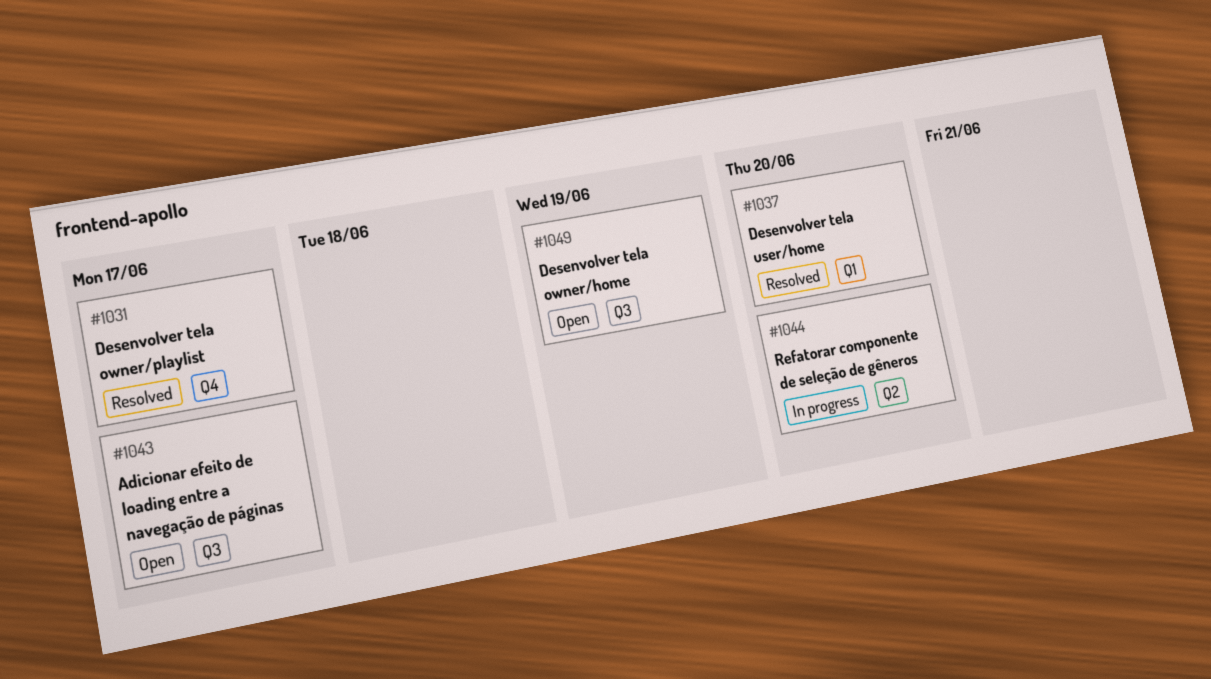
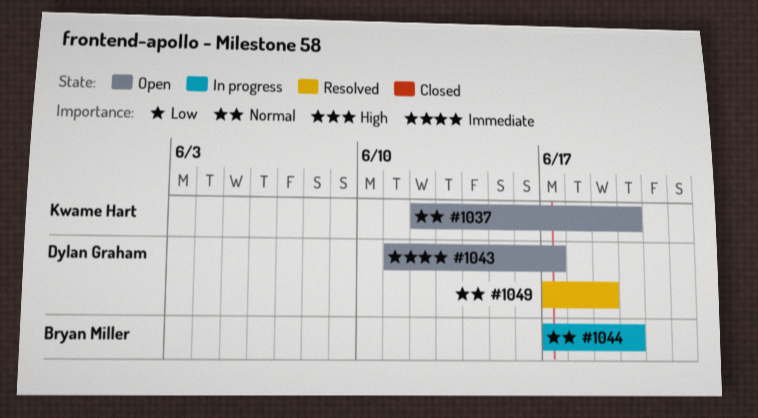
#1031: present -> none
#1037, status: Resolved -> Open
#1049, status: Open -> Resolved

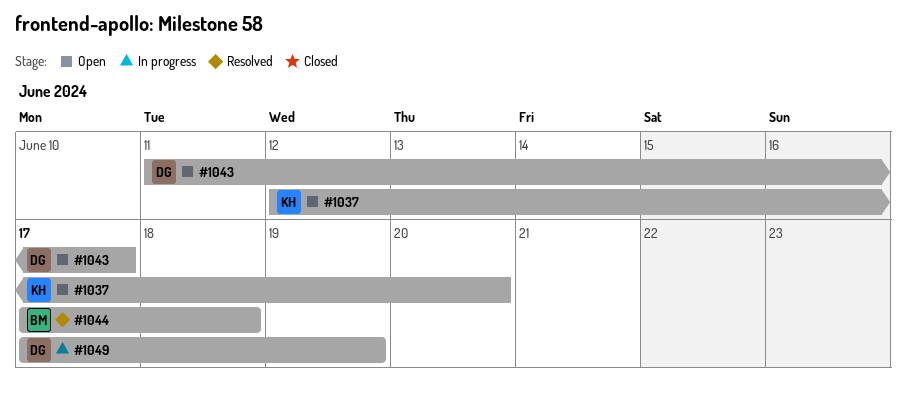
#1044, status: In progress -> Resolved
#1044, due: Jun 20 -> Jun 18
#1049, status: Resolved -> In progress

